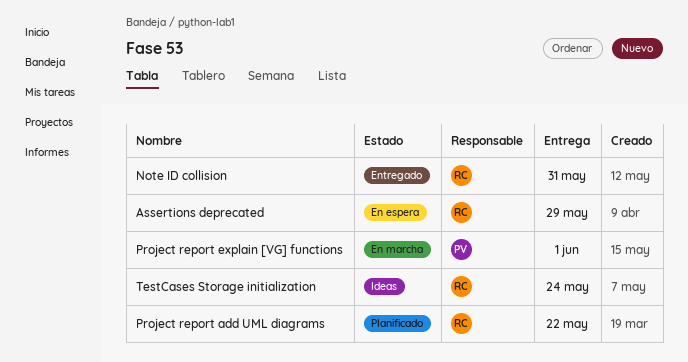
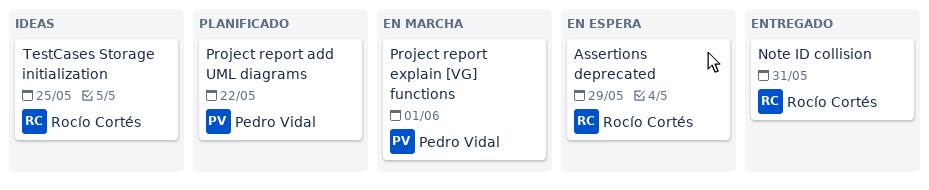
Project report add UML diagrams, owner: Rocío Cortés -> Pedro Vidal
TestCases Storage initialization, due: May 24 -> May 25

